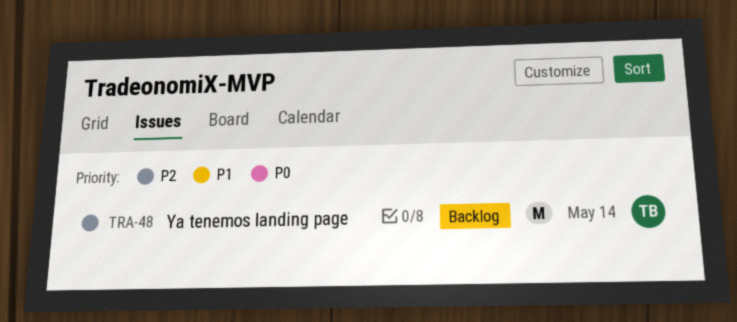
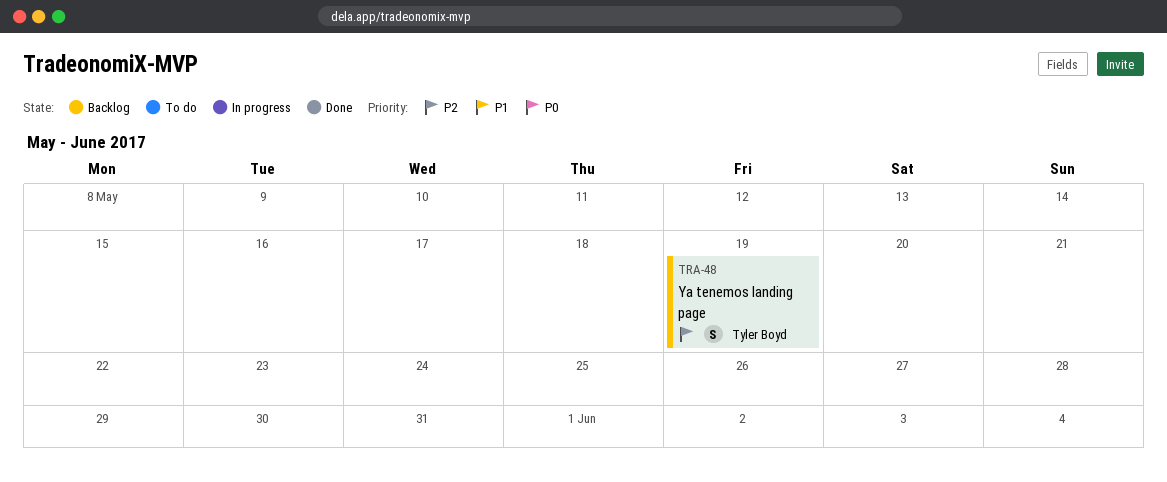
TRA-48, estimate: M -> S
TRA-48, due: May 14 -> May 19

